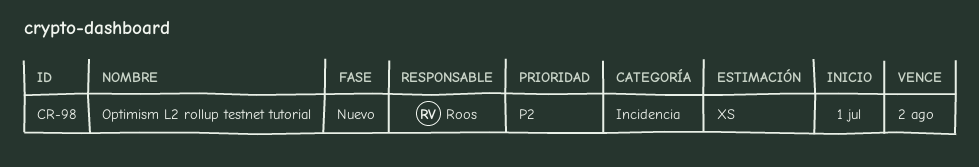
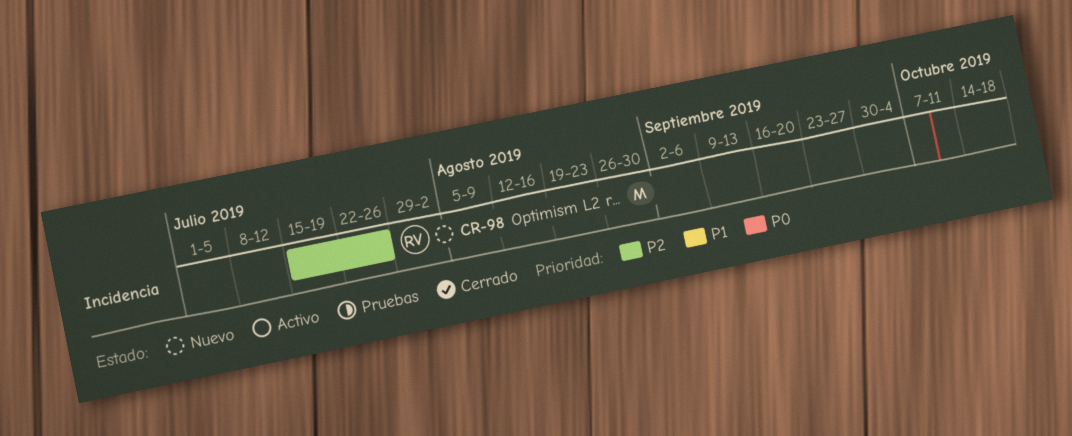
CR-98, estimate: XS -> M
CR-98, start: Jul 1 -> Jul 15
CR-98, due: Aug 2 -> Jul 26

